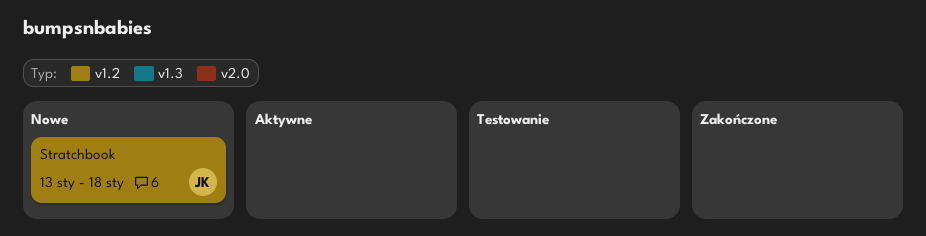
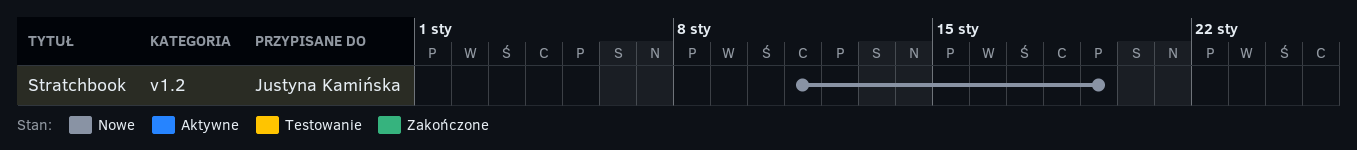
Stratchbook, start: Jan 13 -> Jan 11
Stratchbook, due: Jan 18 -> Jan 19

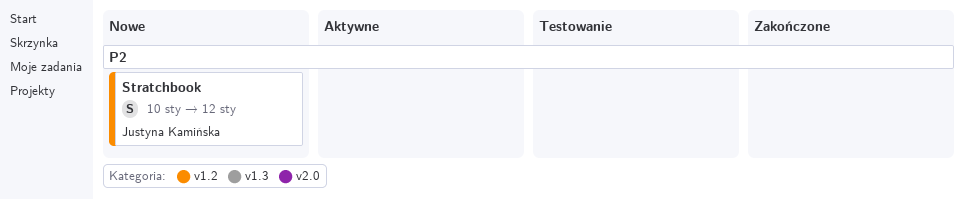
Stratchbook, start: Jan 11 -> Jan 10
Stratchbook, due: Jan 19 -> Jan 12

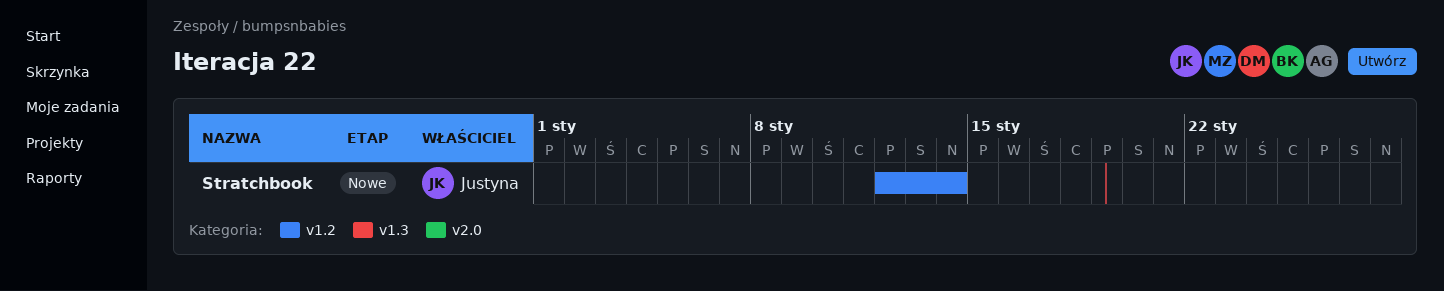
Stratchbook, start: Jan 10 -> Jan 12
Stratchbook, due: Jan 12 -> Jan 14

